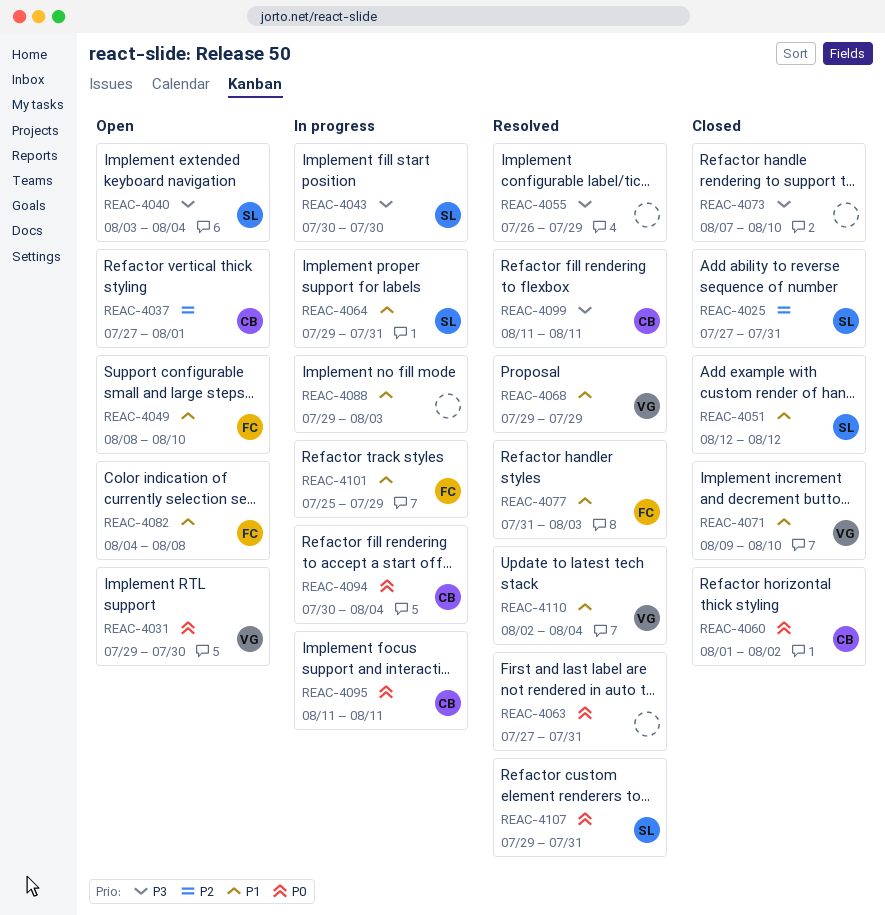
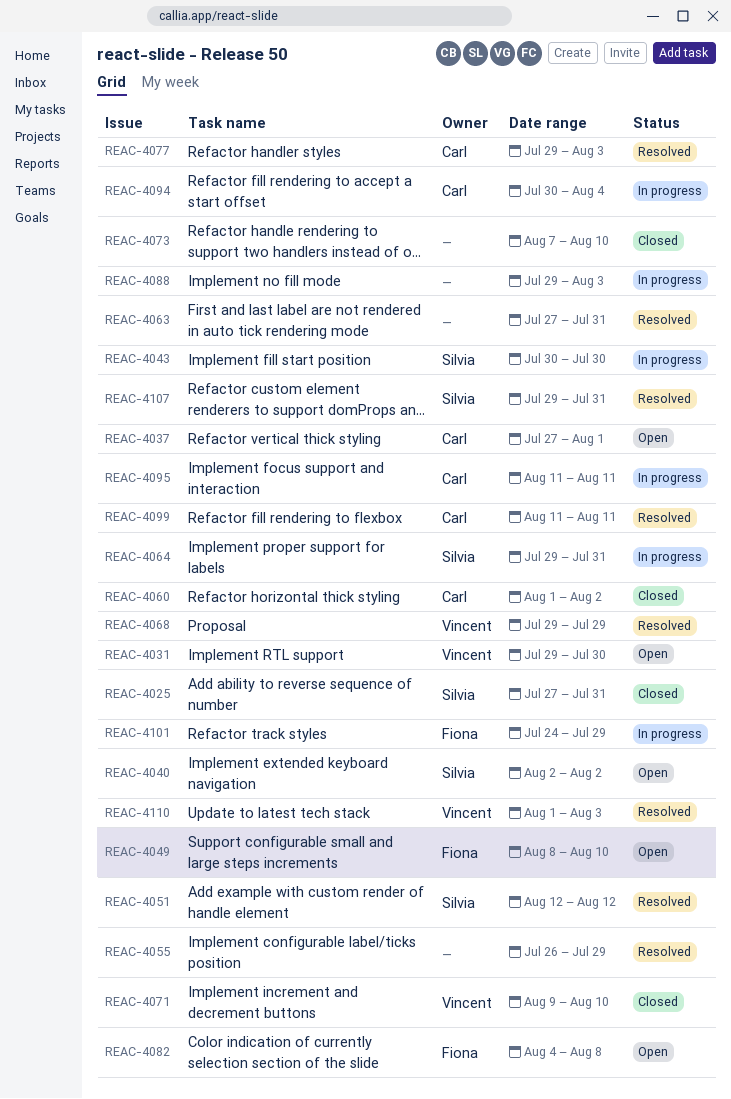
REAC-4040, start: Aug 3 -> Aug 2
REAC-4040, due: Aug 4 -> Aug 2
REAC-4051, status: Closed -> Resolved
REAC-4077, owner: Fiona -> Carl
REAC-4077, start: Jul 31 -> Jul 29
REAC-4101, start: Jul 25 -> Jul 24
REAC-4110, start: Aug 2 -> Aug 1
REAC-4110, due: Aug 4 -> Aug 3

